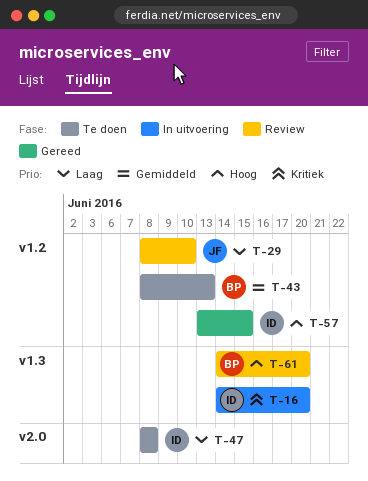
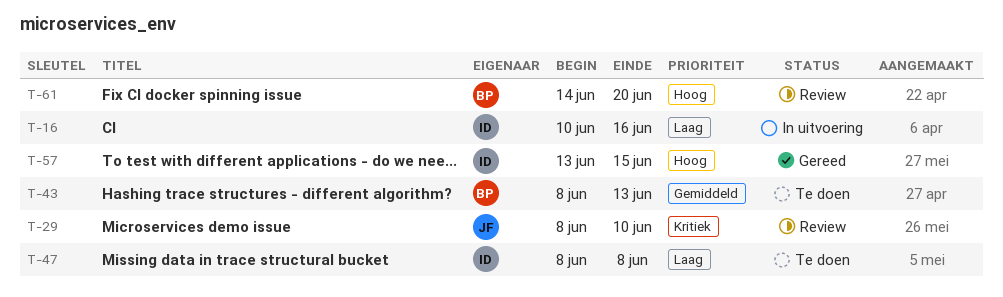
T-16, priority: Kritiek -> Laag
T-16, start: Jun 14 -> Jun 10
T-16, due: Jun 20 -> Jun 16
T-29, priority: Laag -> Kritiek

